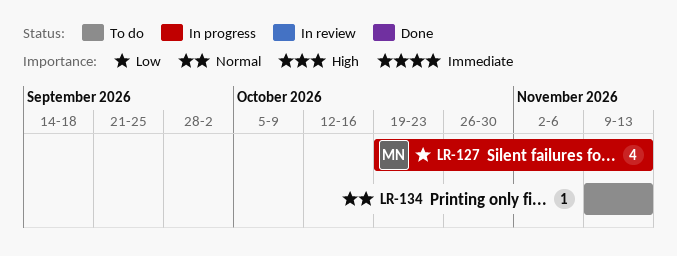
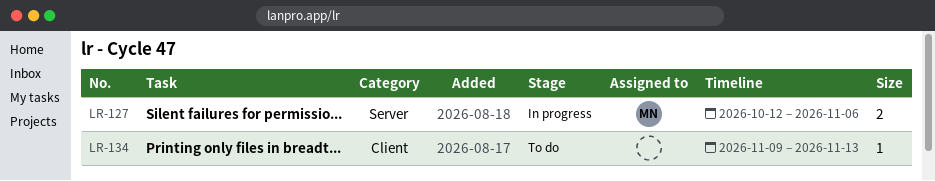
LR-127, estimate: 4 -> 2
LR-127, start: Oct 19 -> Oct 12
LR-127, due: Nov 13 -> Nov 6

